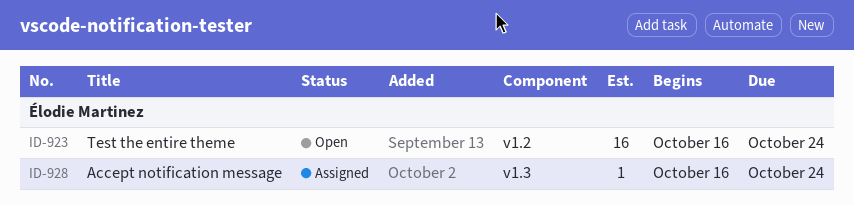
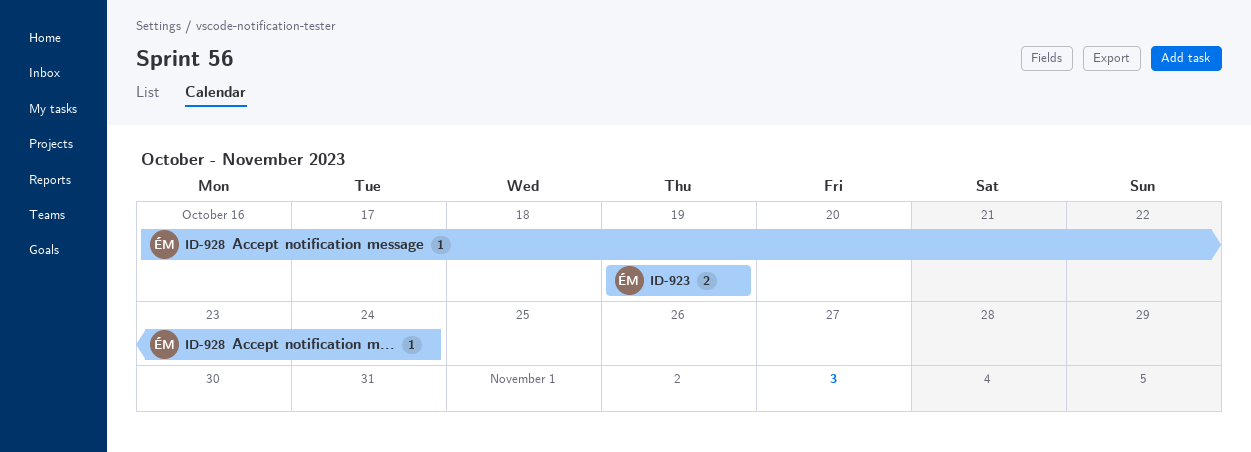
ID-923, estimate: 16 -> 2
ID-923, start: Oct 16 -> Oct 19
ID-923, due: Oct 24 -> Oct 19

